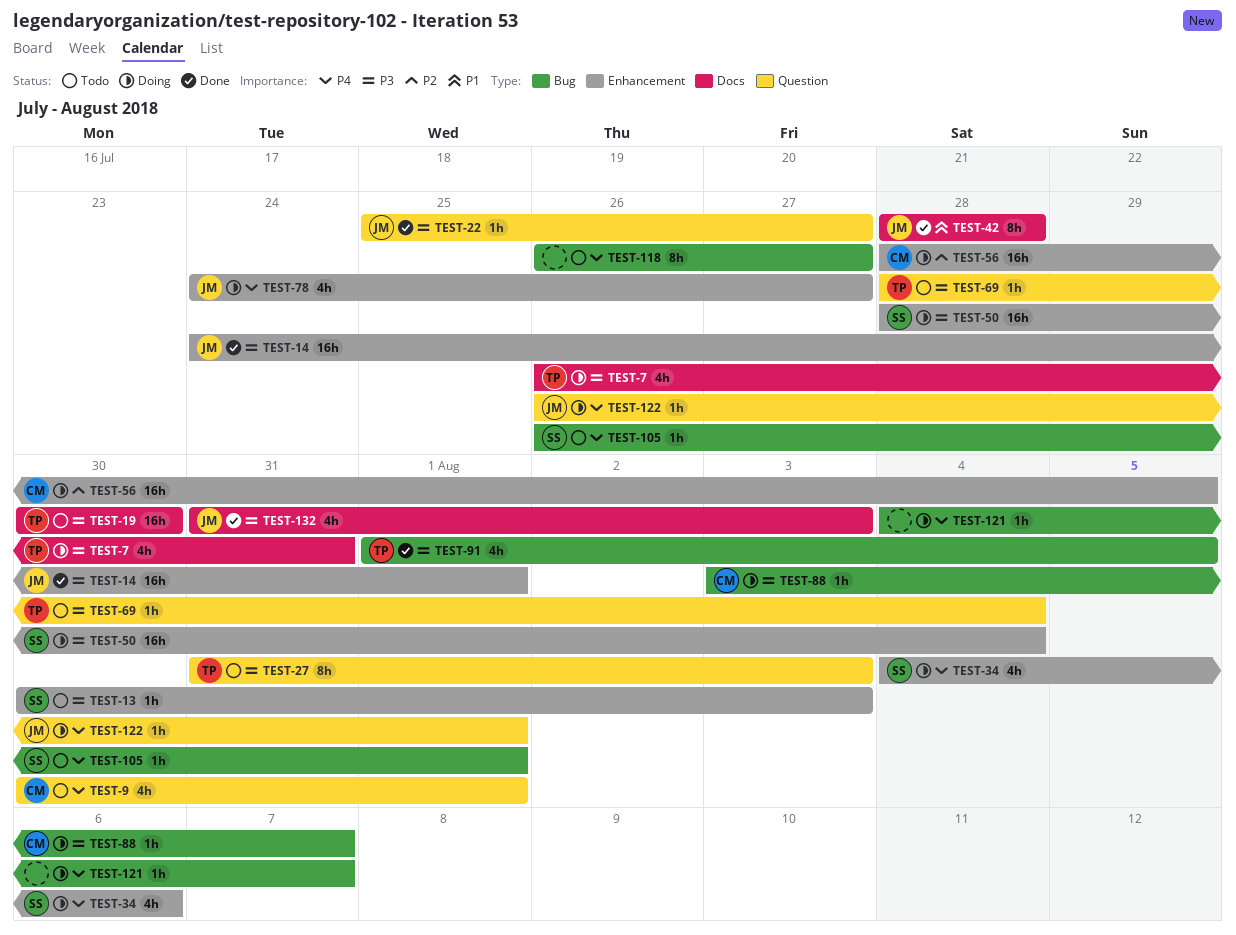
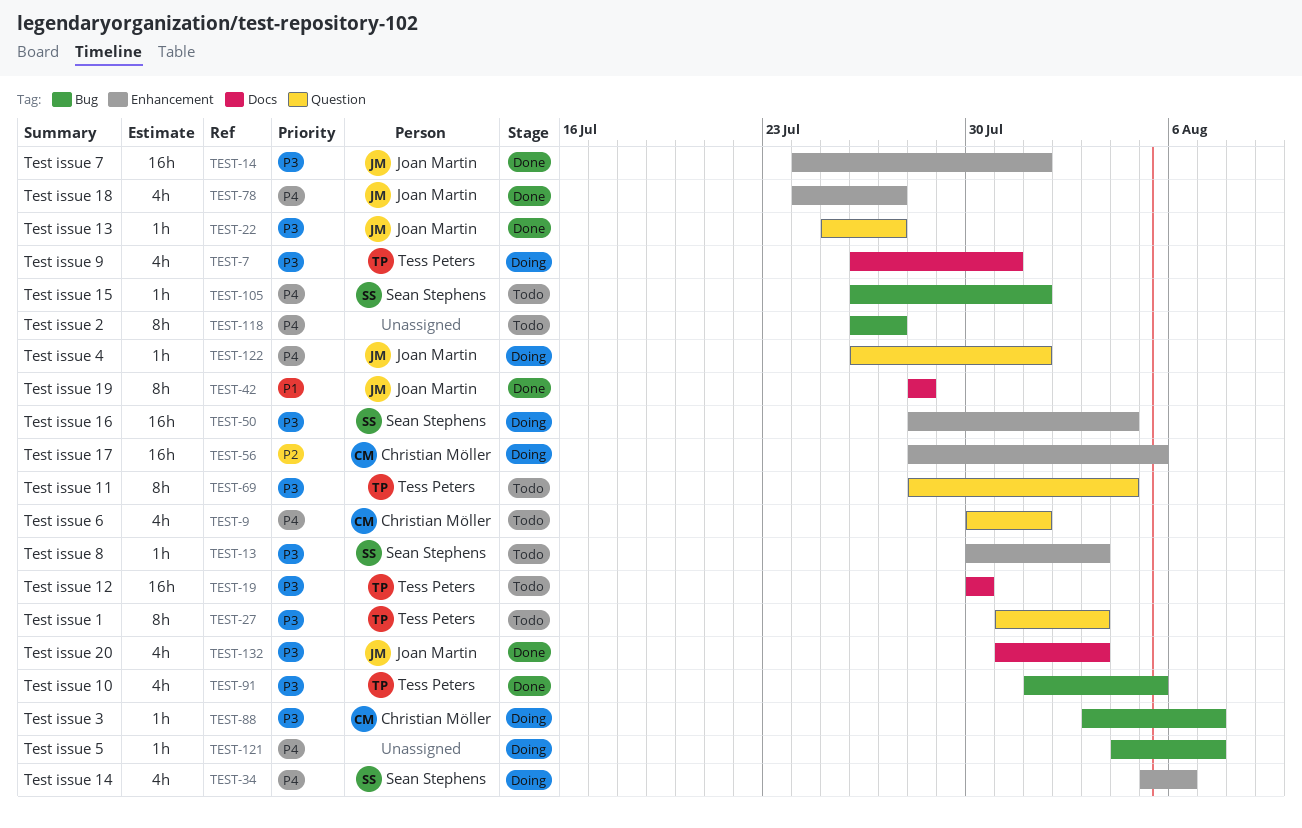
TEST-34, start: Aug 4 -> Aug 5
TEST-69, estimate: 1h -> 8h
TEST-78, status: Doing -> Done

